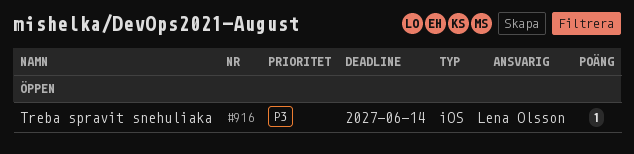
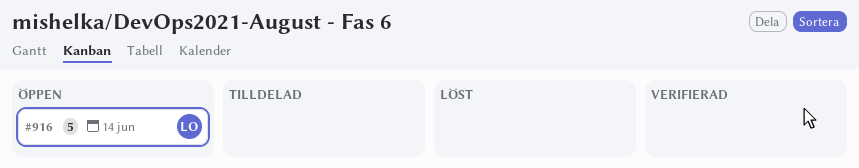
#916, estimate: 1 -> 5

